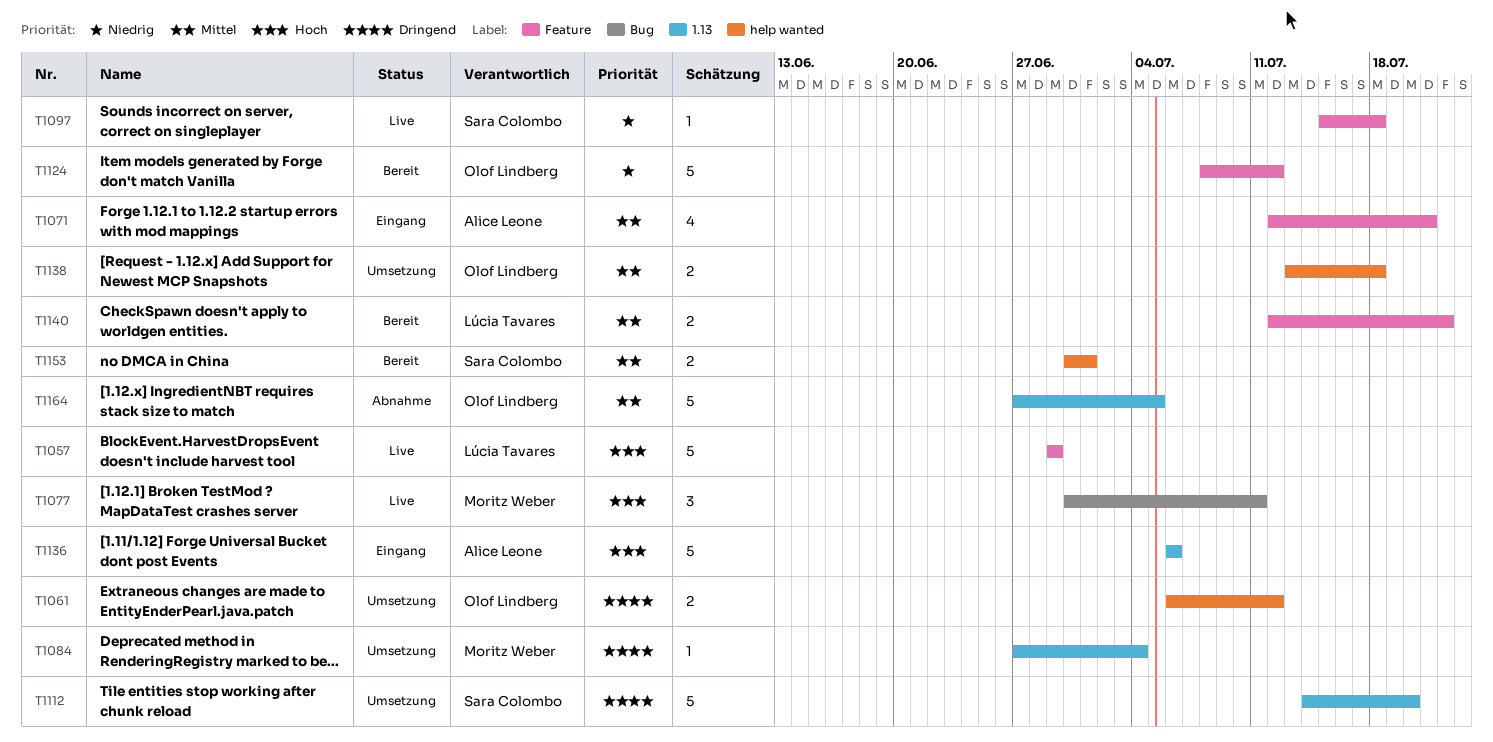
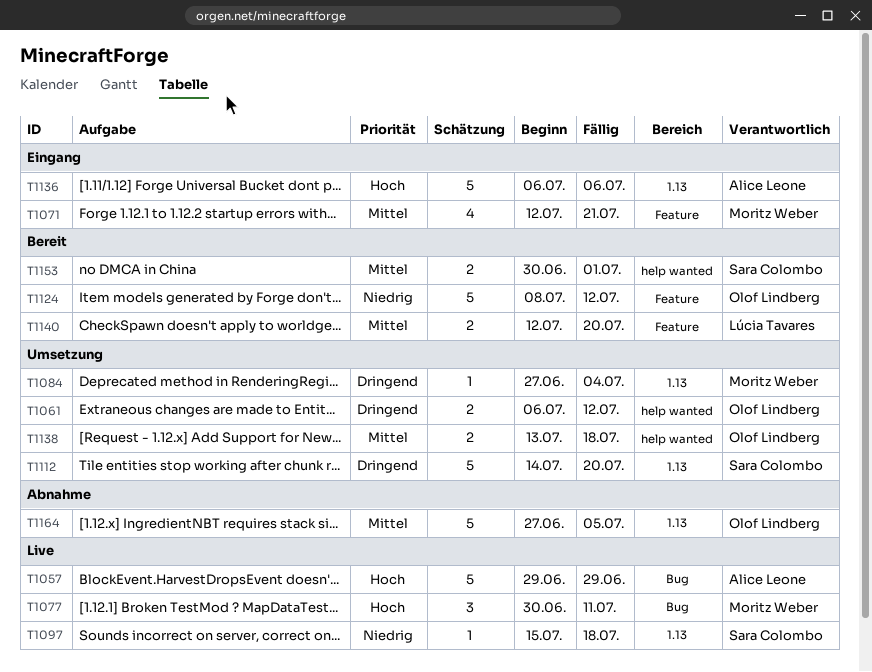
T1057, owner: Lúcia Tavares -> Alice Leone
T1057, label: Feature -> Bug
T1071, owner: Alice Leone -> Moritz Weber
T1097, label: Feature -> 1.13
T1140, due: Jul 22 -> Jul 20

